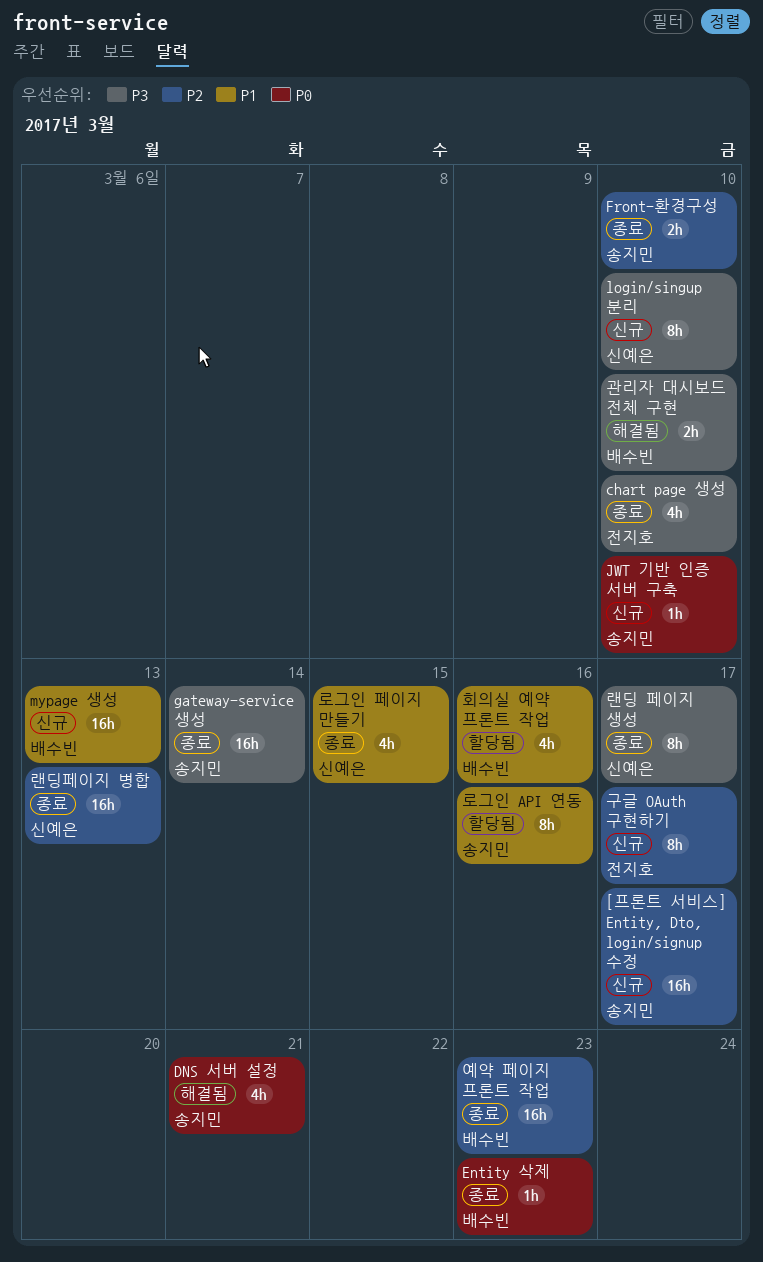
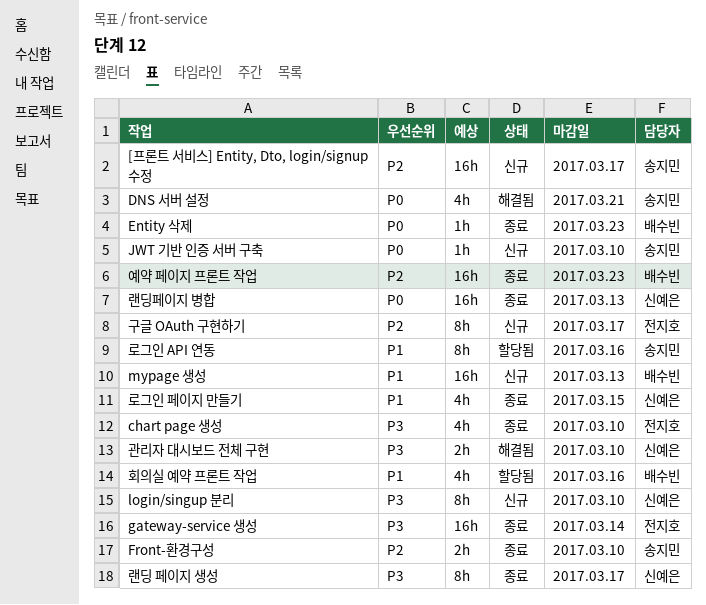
gateway-service 생성, owner: 송지민 -> 전지호
관리자 대시보드 전체 구현, owner: 배수빈 -> 신예은
랜딩페이지 병합, priority: P2 -> P0

